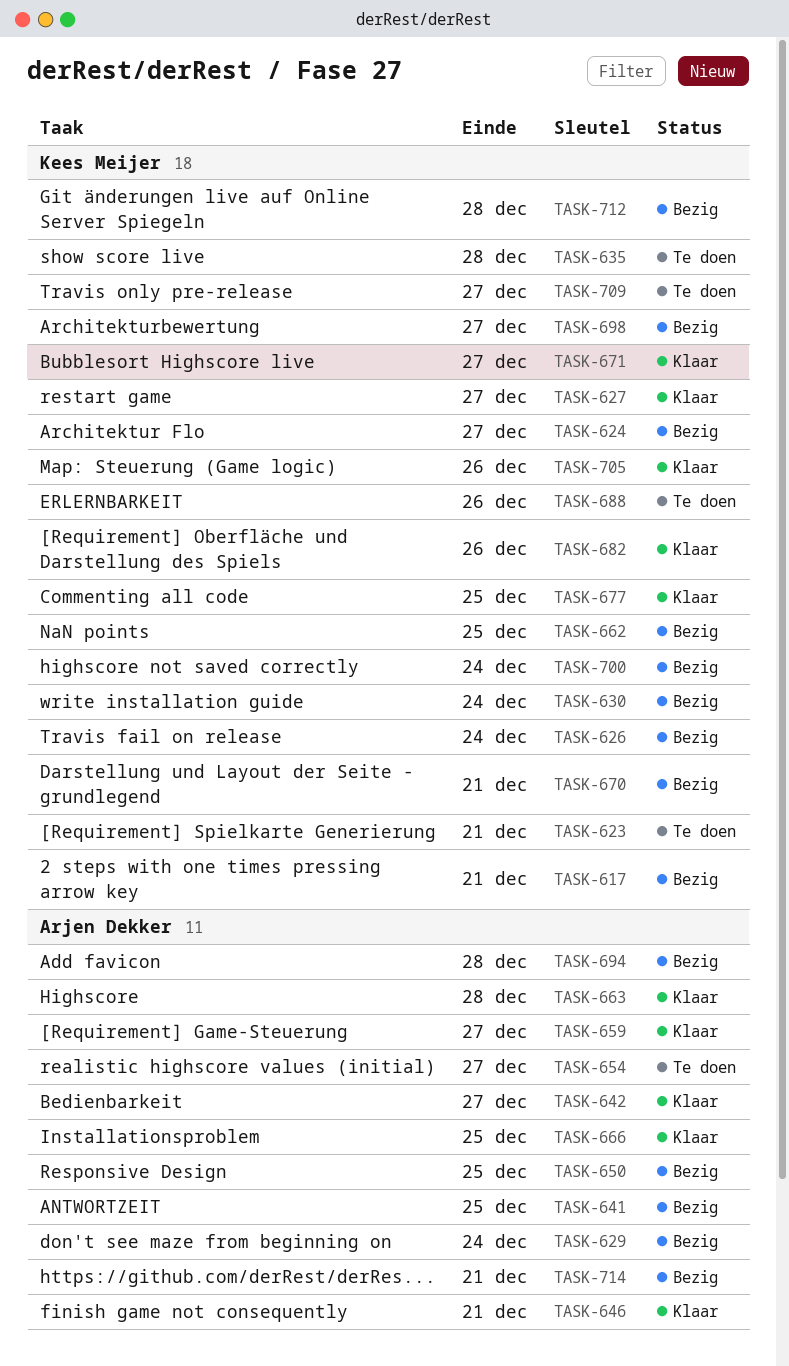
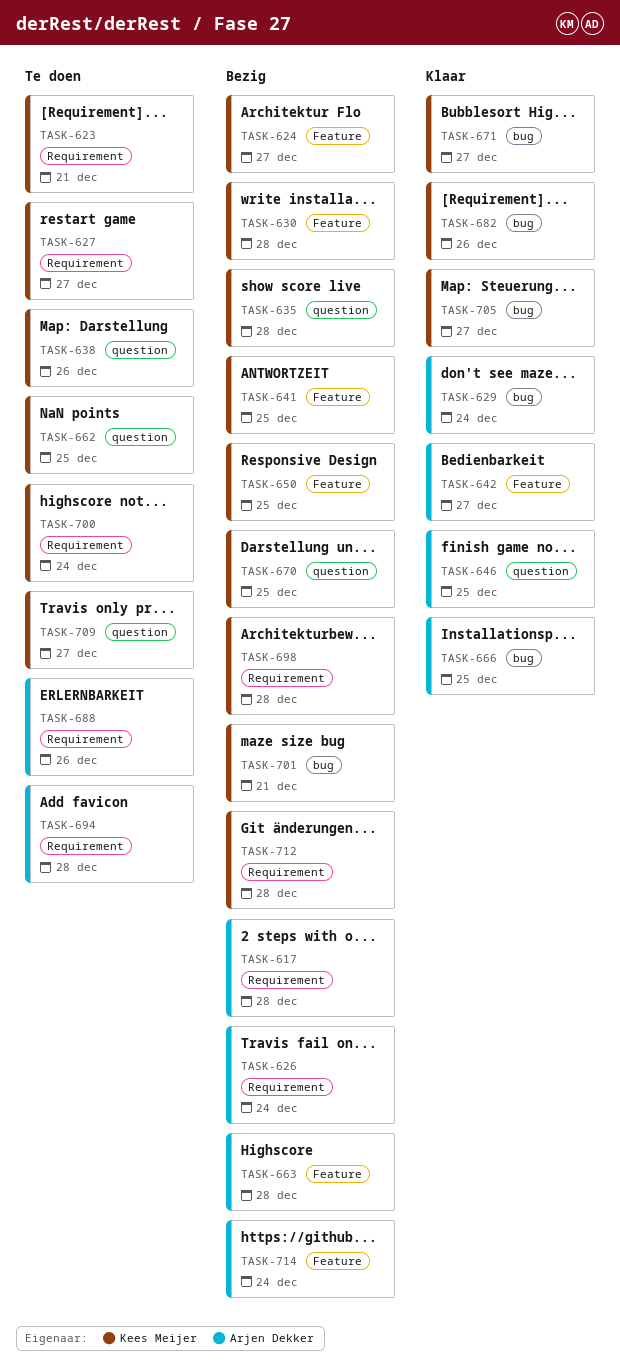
TASK-617, owner: Kees Meijer -> Arjen Dekker
TASK-617, due: Dec 21 -> Dec 28
TASK-626, owner: Kees Meijer -> Arjen Dekker
TASK-627, status: Klaar -> Te doen
TASK-629, status: Bezig -> Klaar
TASK-630, due: Dec 24 -> Dec 28
TASK-635, status: Te doen -> Bezig
TASK-638: none -> present
TASK-641, owner: Arjen Dekker -> Kees Meijer
TASK-646, due: Dec 21 -> Dec 25
TASK-650, owner: Arjen Dekker -> Kees Meijer
TASK-654: present -> none
TASK-659: present -> none
TASK-662, status: Bezig -> Te doen
TASK-663, status: Klaar -> Bezig
TASK-670, due: Dec 21 -> Dec 25
TASK-677: present -> none
TASK-688, owner: Kees Meijer -> Arjen Dekker
TASK-694, status: Bezig -> Te doen
TASK-698, due: Dec 27 -> Dec 28
TASK-700, status: Bezig -> Te doen
TASK-701: none -> present
TASK-705, due: Dec 26 -> Dec 27
TASK-714, due: Dec 21 -> Dec 24

